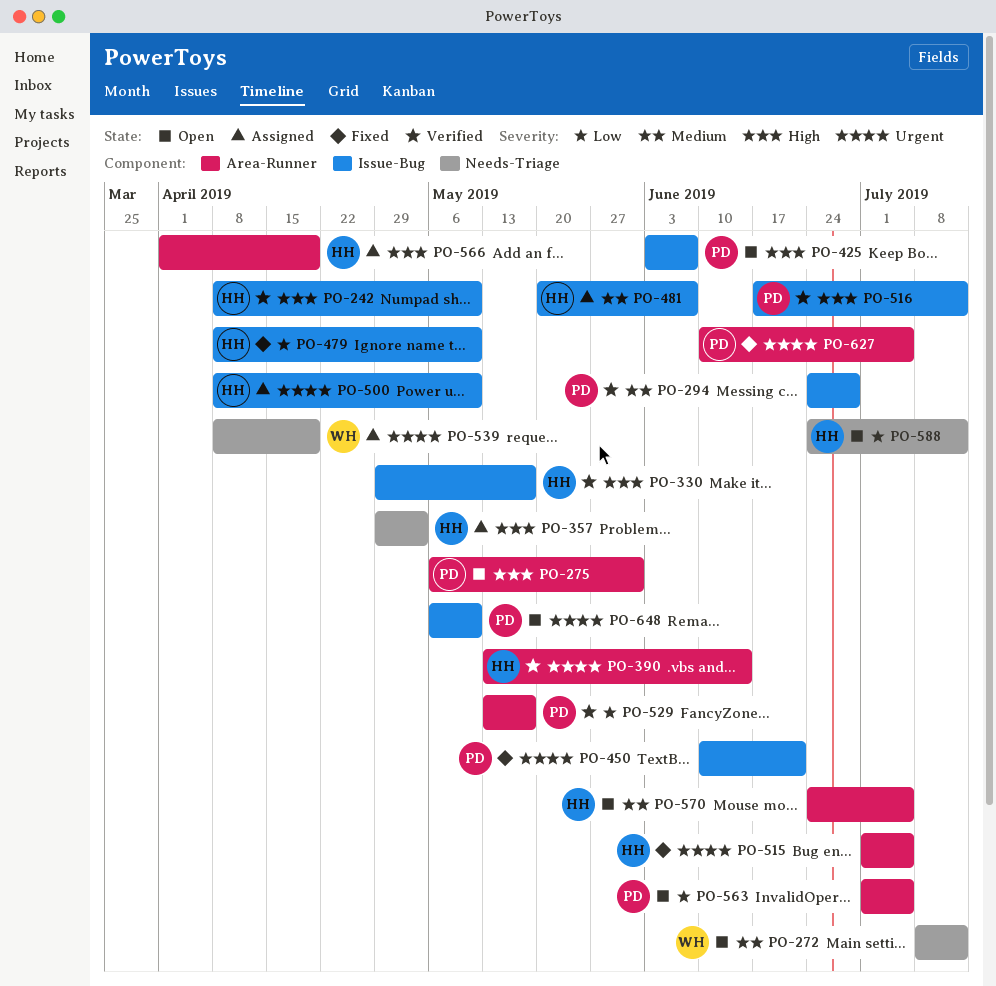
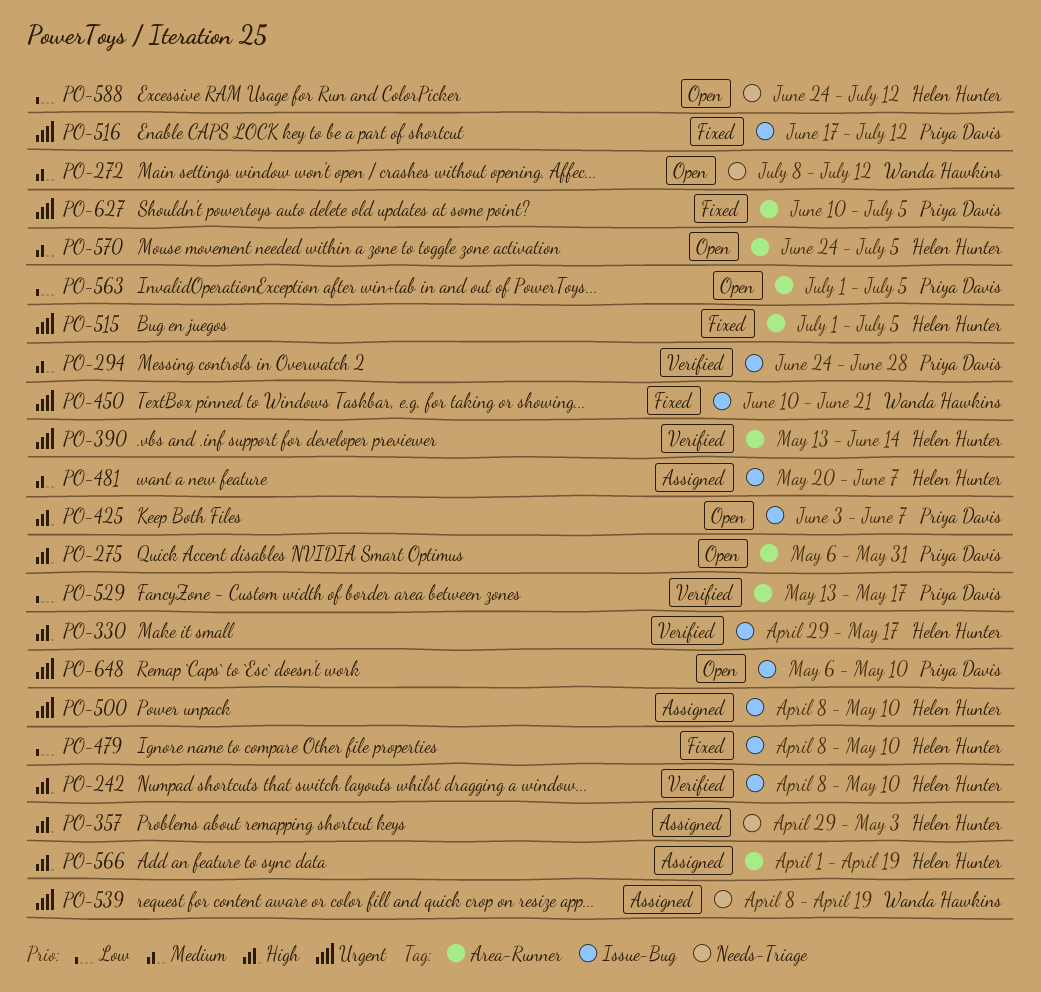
PO-450, owner: Priya Davis -> Wanda Hawkins
PO-516, status: Verified -> Fixed
PO-516, priority: High -> Urgent

